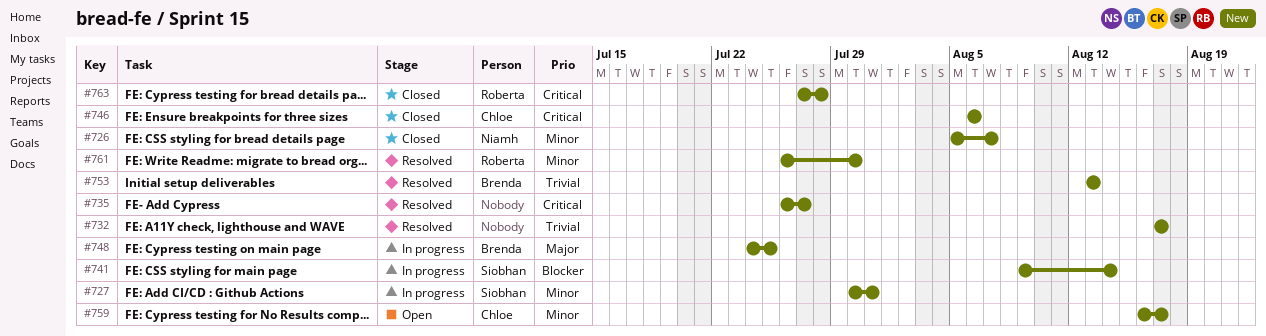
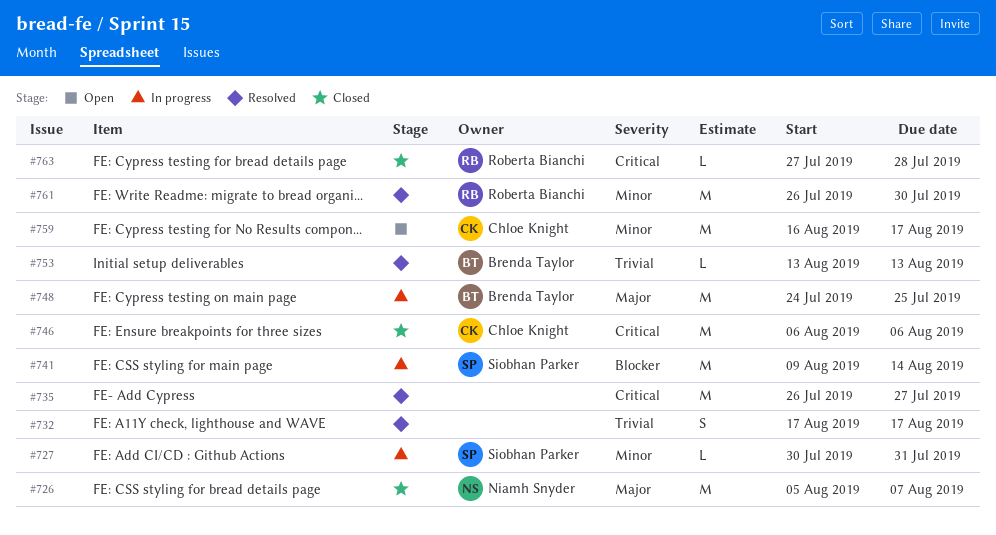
#726, priority: Minor -> Major

